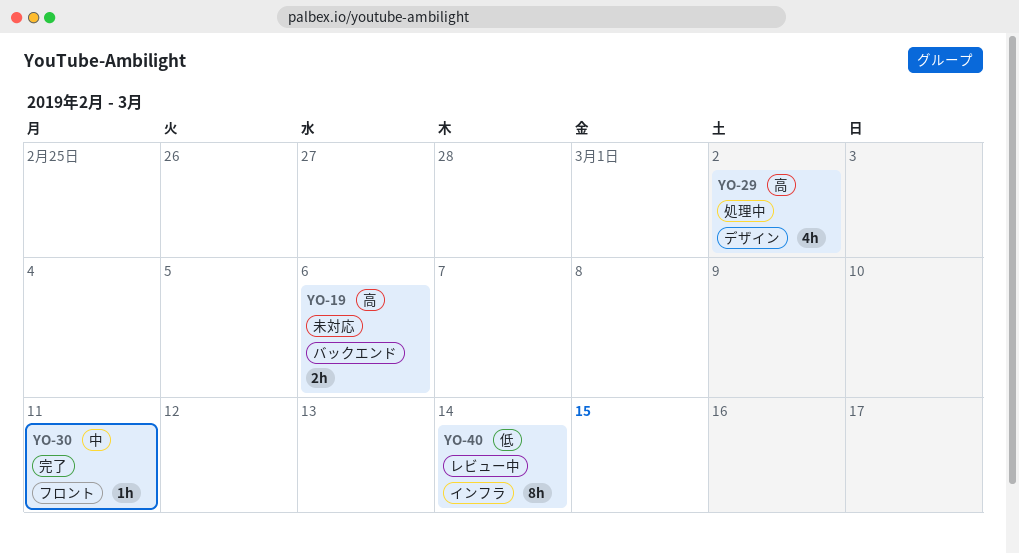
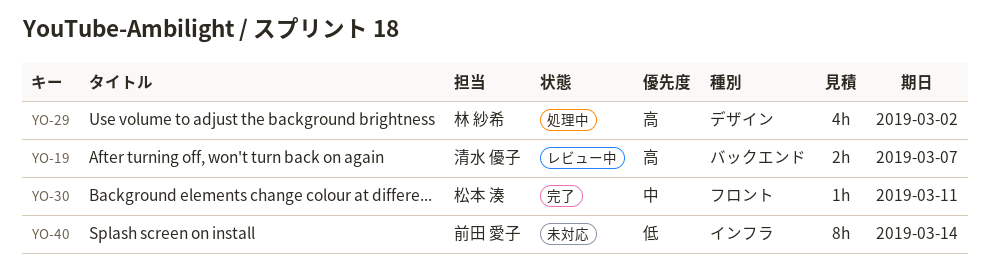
YO-19, status: 未対応 -> レビュー中
YO-19, due: Mar 6 -> Mar 7
YO-40, status: レビュー中 -> 未対応

